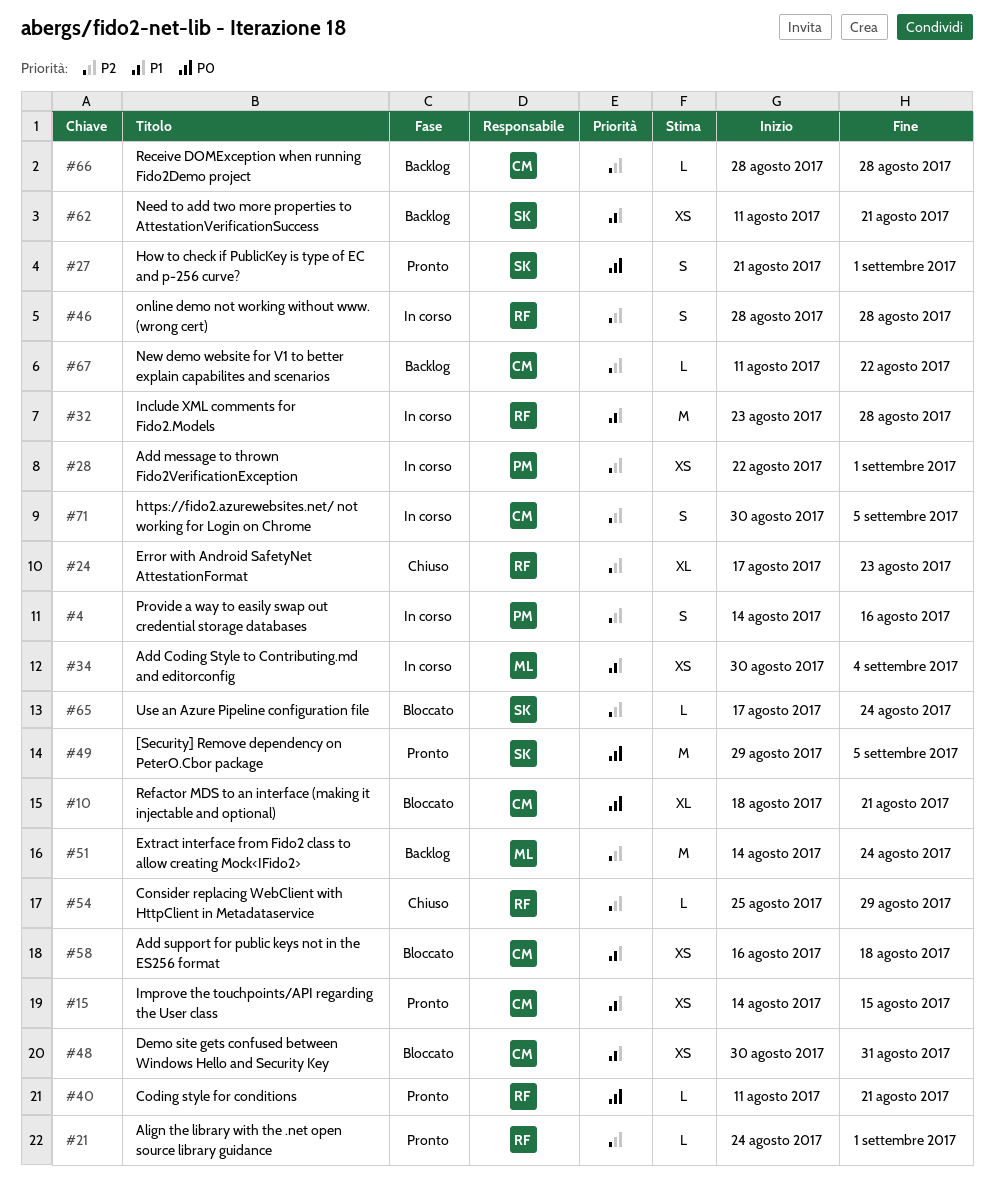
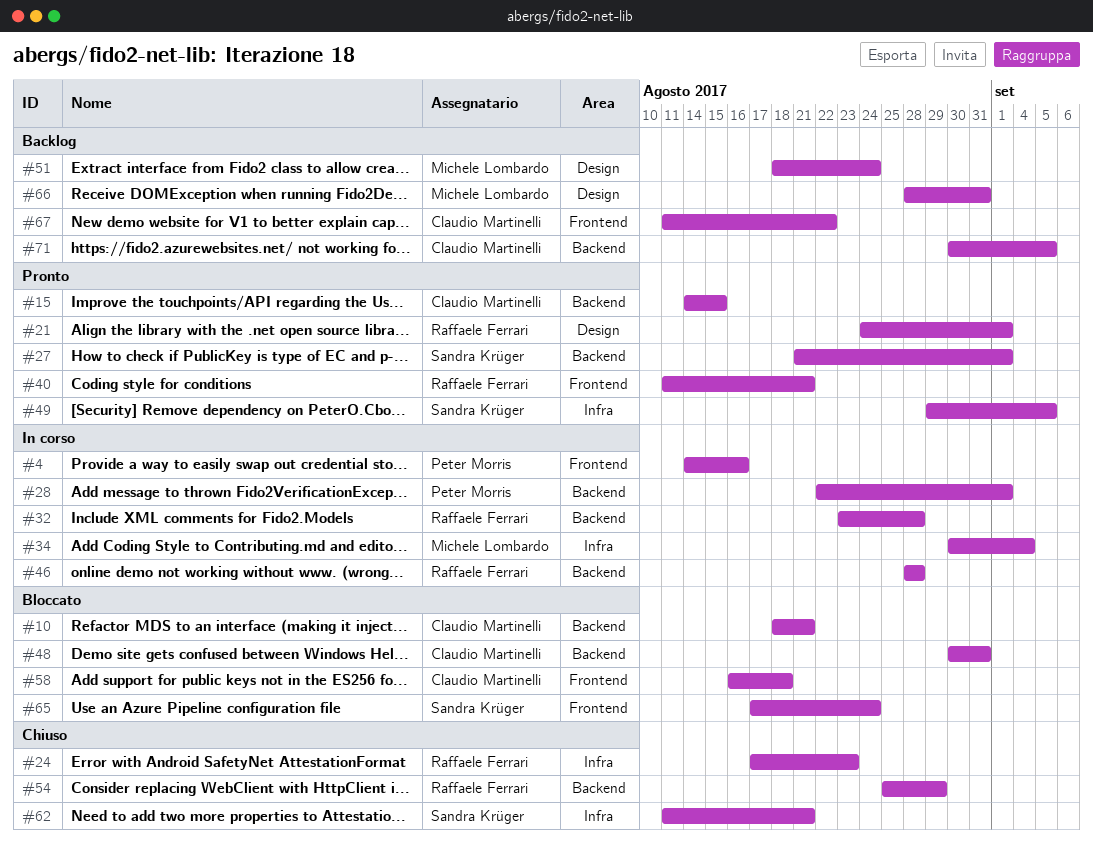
#51, start: Aug 14 -> Aug 18
#62, status: Backlog -> Chiuso
#66, owner: Claudio Martinelli -> Michele Lombardo
#66, due: Aug 28 -> Aug 31
#71, status: In corso -> Backlog

